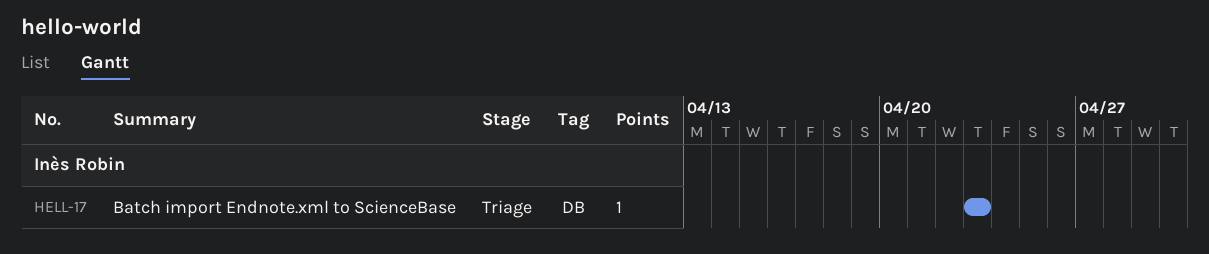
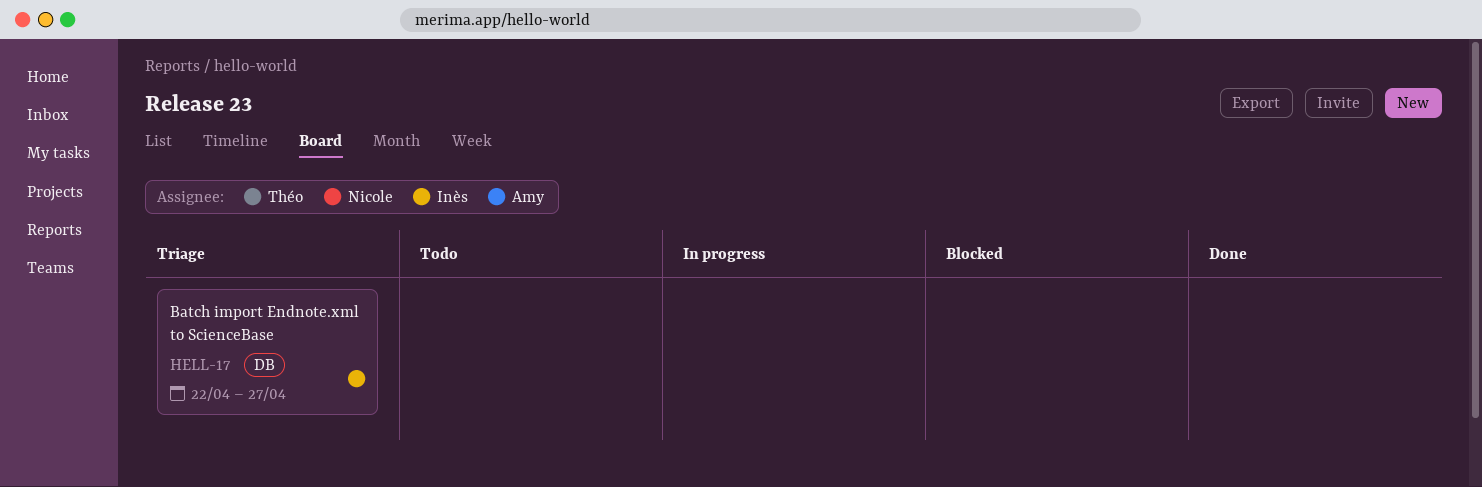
HELL-17, start: Apr 23 -> Apr 22
HELL-17, due: Apr 23 -> Apr 27

